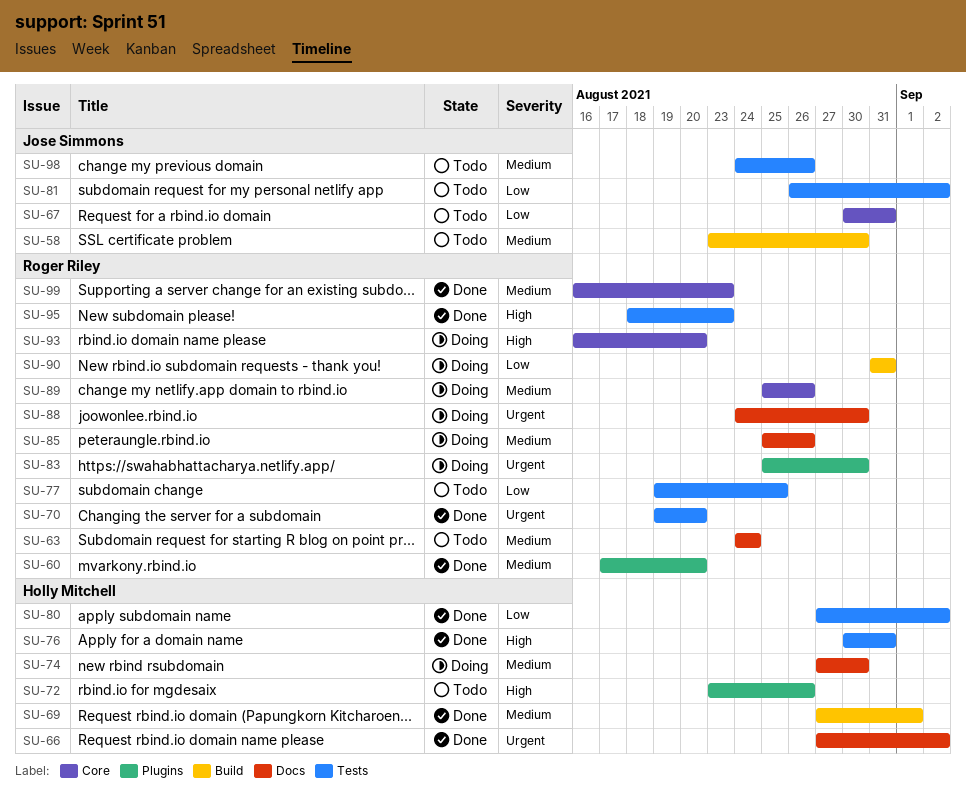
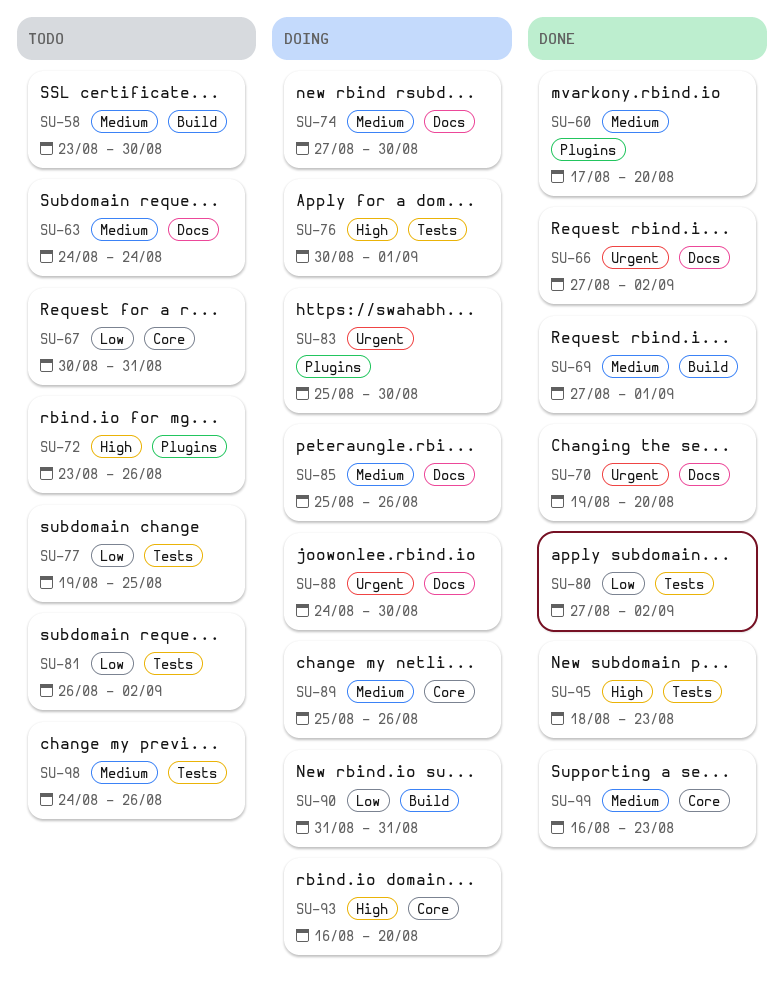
SU-70, label: Tests -> Docs
SU-76, status: Done -> Doing
SU-76, due: Aug 31 -> Sep 1

